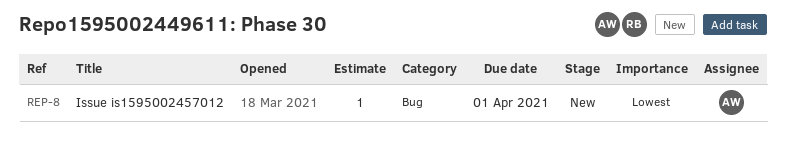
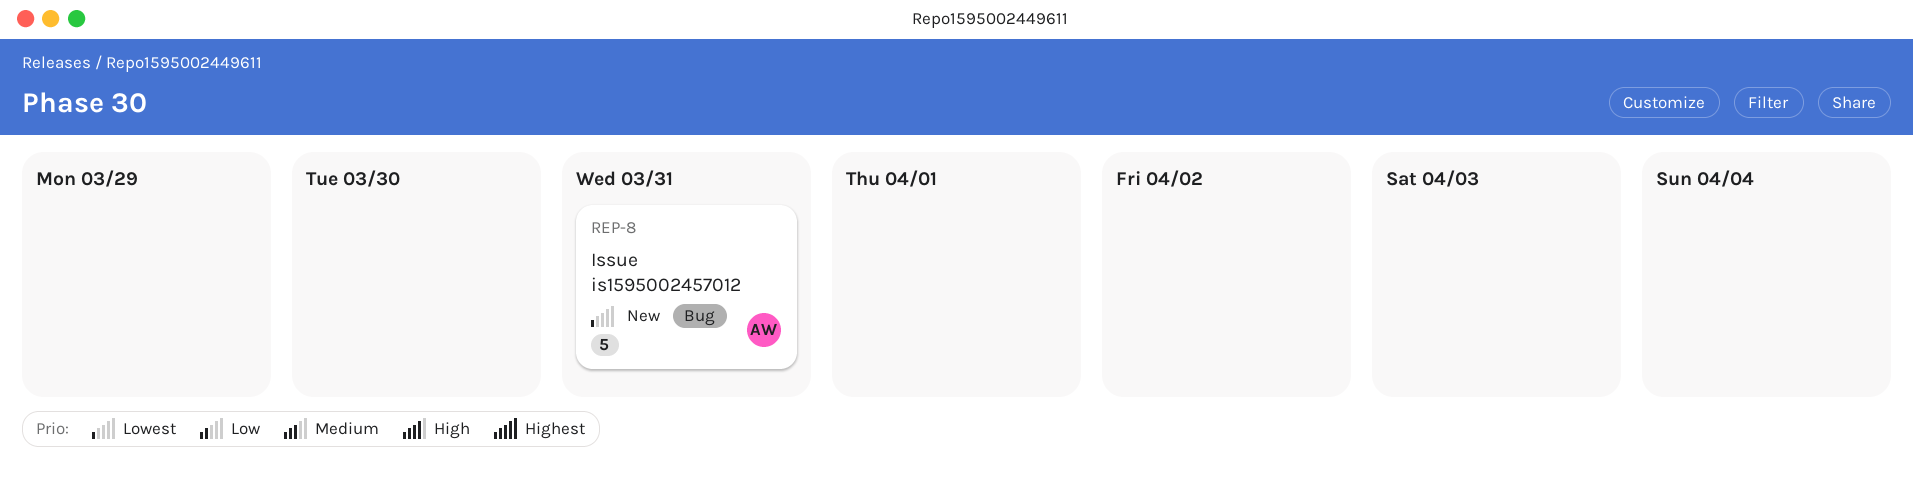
REP-8, estimate: 1 -> 5
REP-8, due: Apr 1 -> Mar 31

